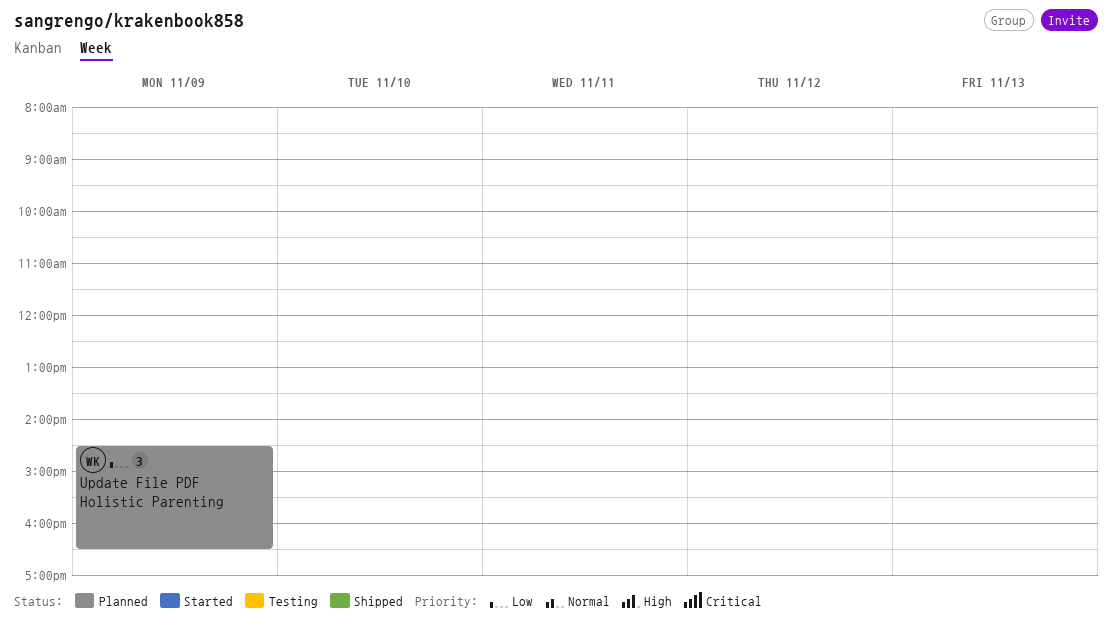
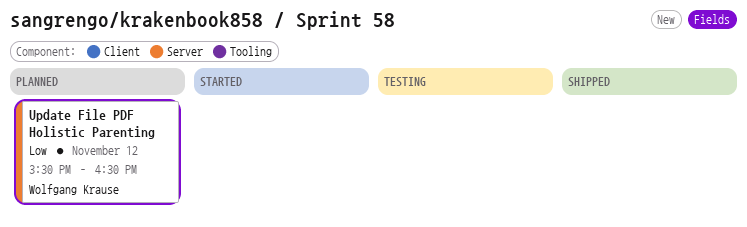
Update File PDF Holistic Parenting, estimate: 3 -> 1
Update File PDF Holistic Parenting, day: Nov 9 -> Nov 12
Update File PDF Holistic Parenting, begins: 14:30 -> 15:30

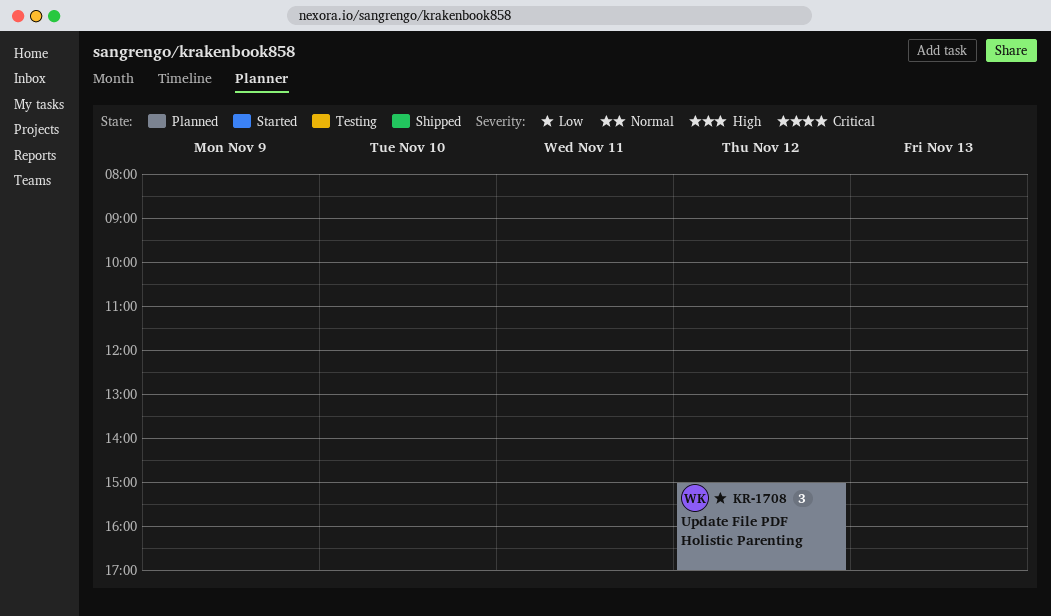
Update File PDF Holistic Parenting, estimate: 1 -> 3
Update File PDF Holistic Parenting, begins: 15:30 -> 15:00
Update File PDF Holistic Parenting, ends: 16:30 -> 17:00

